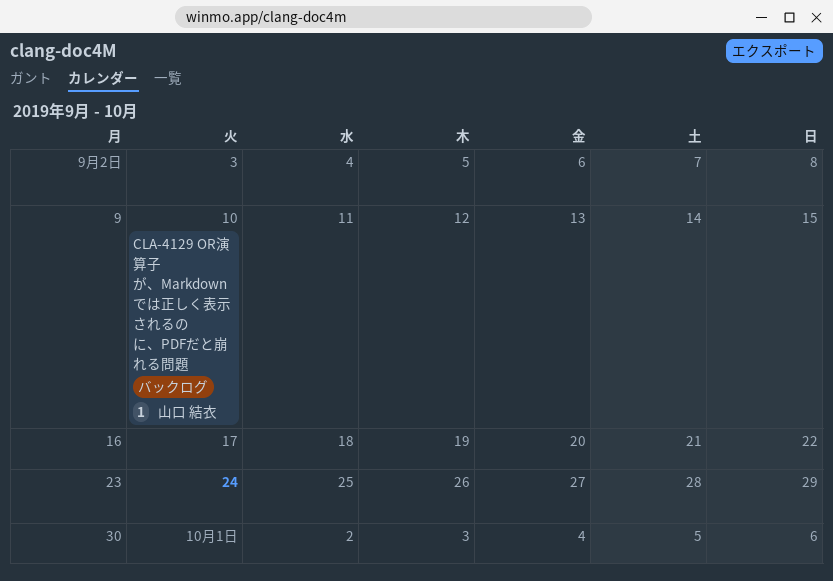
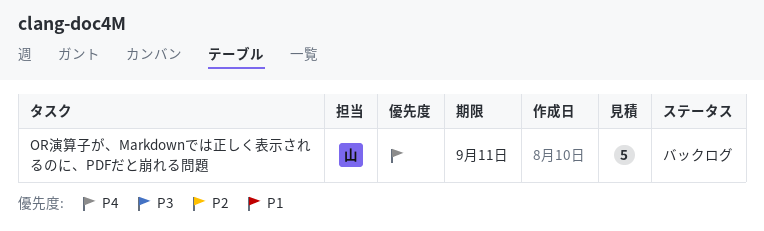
OR演算子が、Markdownでは正しく表示されるのに、PDFだと崩れる問題, estimate: 1 -> 5
OR演算子が、Markdownでは正しく表示されるのに、PDFだと崩れる問題, due: Sep 10 -> Sep 11

